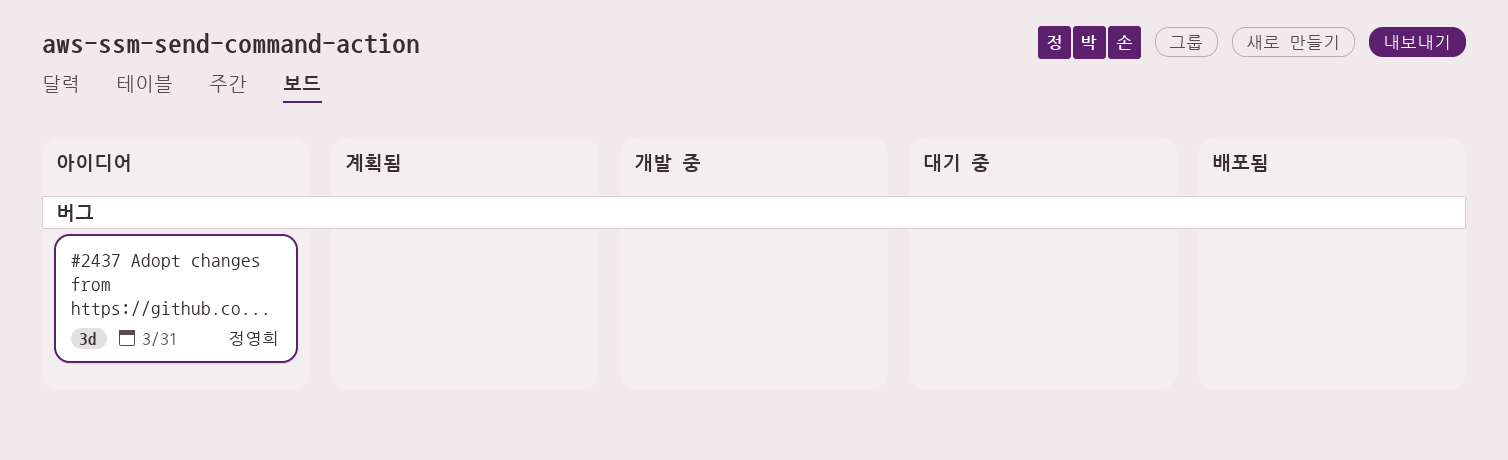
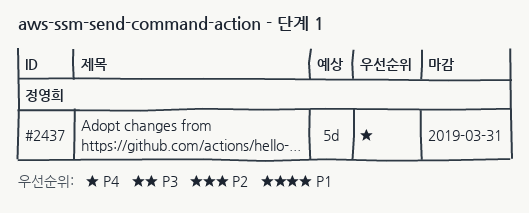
#2437, estimate: 3d -> 5d

